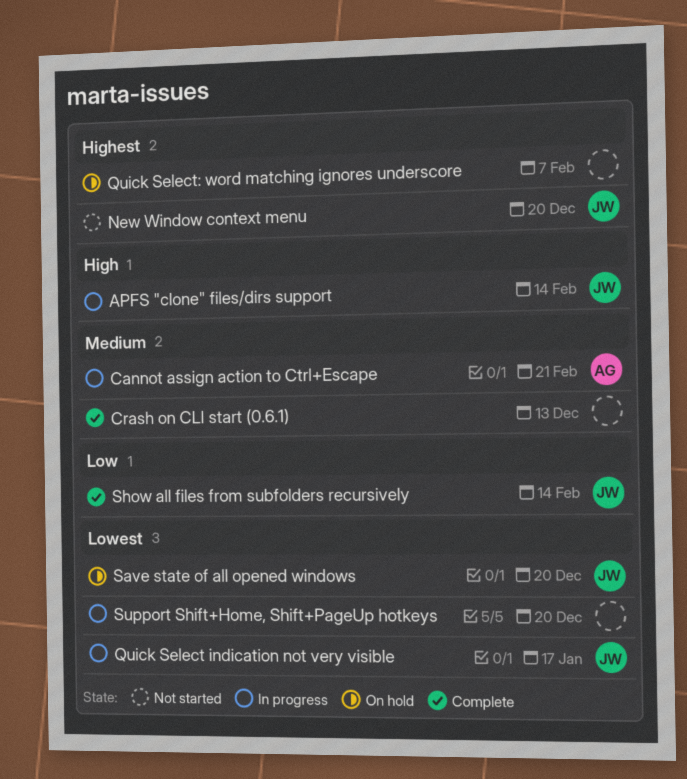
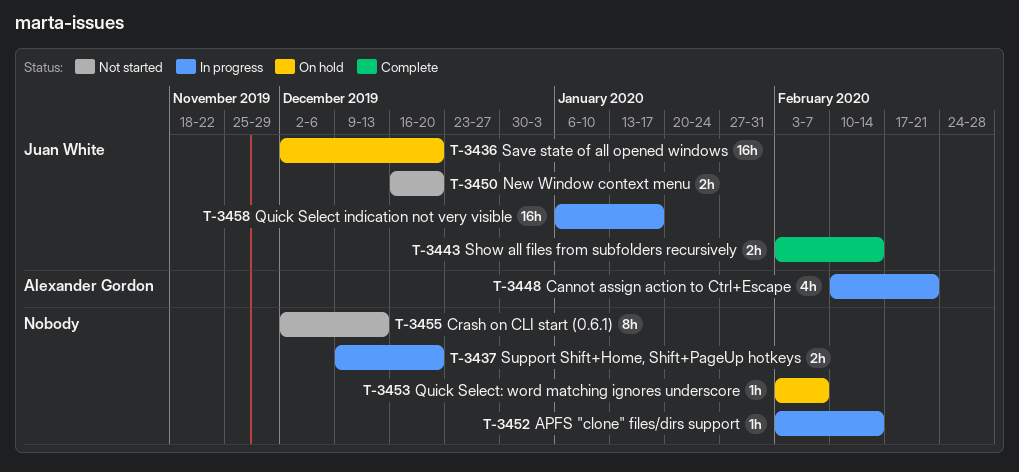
APFS "clone" files/dirs support, owner: Juan White -> none
Crash on CLI start (0.6.1), status: Complete -> Not started

